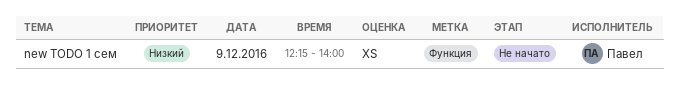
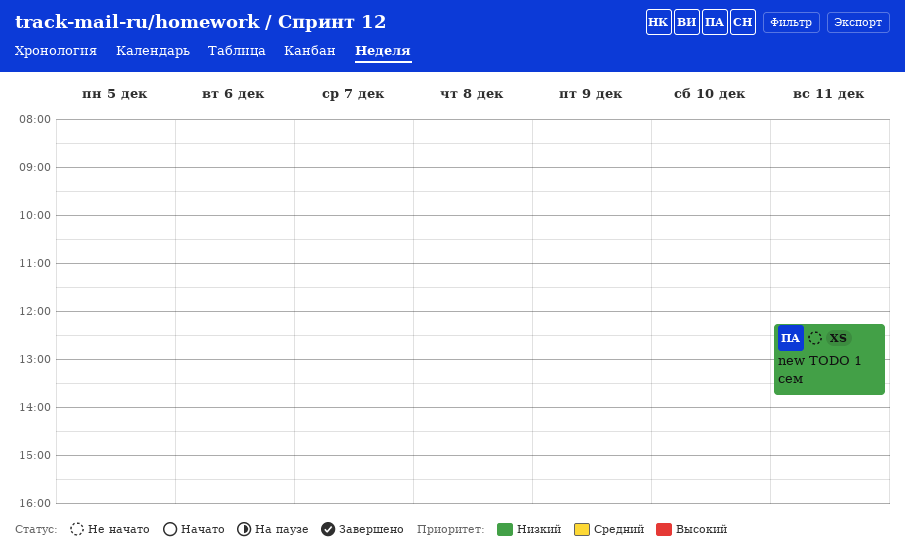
new TODO 1 сем, day: Dec 9 -> Dec 11
new TODO 1 сем, ends: 14:00 -> 13:45

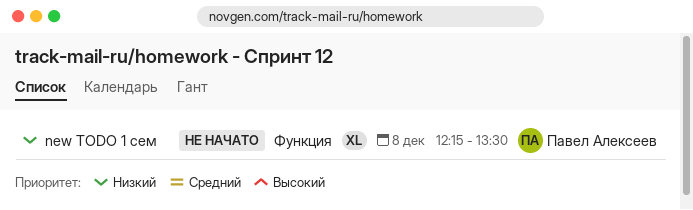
new TODO 1 сем, estimate: XS -> XL
new TODO 1 сем, day: Dec 11 -> Dec 8
new TODO 1 сем, ends: 13:45 -> 13:30

